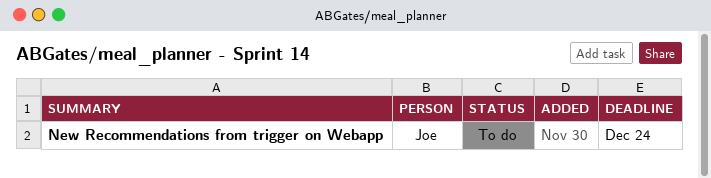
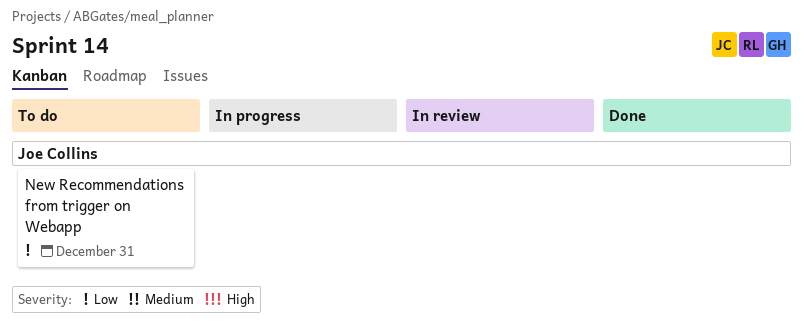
New Recommendations from trigger on Webapp, due: Dec 24 -> Dec 31

